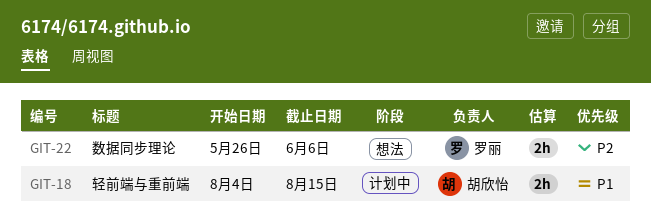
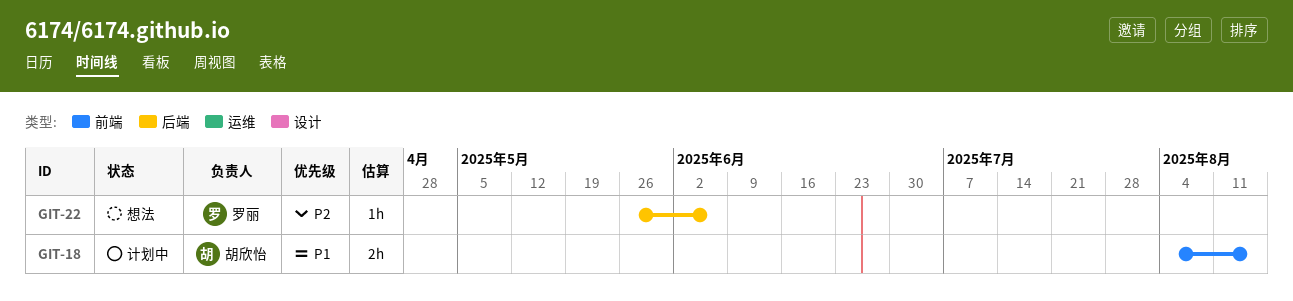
GIT-22, estimate: 2h -> 1h

